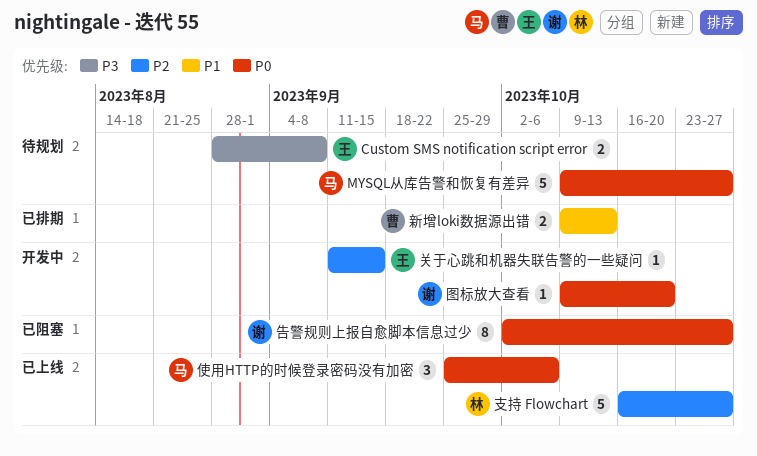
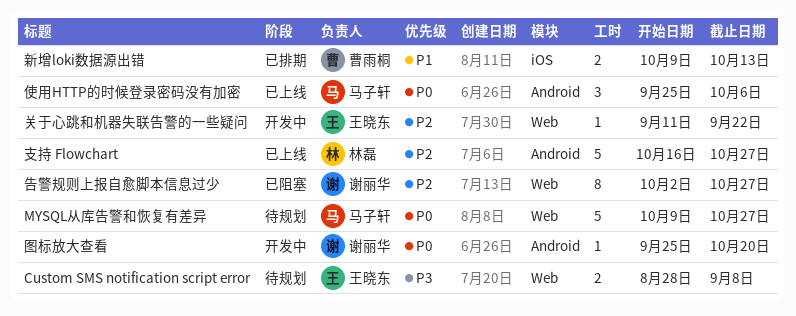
关于心跳和机器失联告警的一些疑问, due: Sep 15 -> Sep 22
告警规则上报自愈脚本信息过少, priority: P0 -> P2
图标放大查看, start: Oct 9 -> Sep 25

